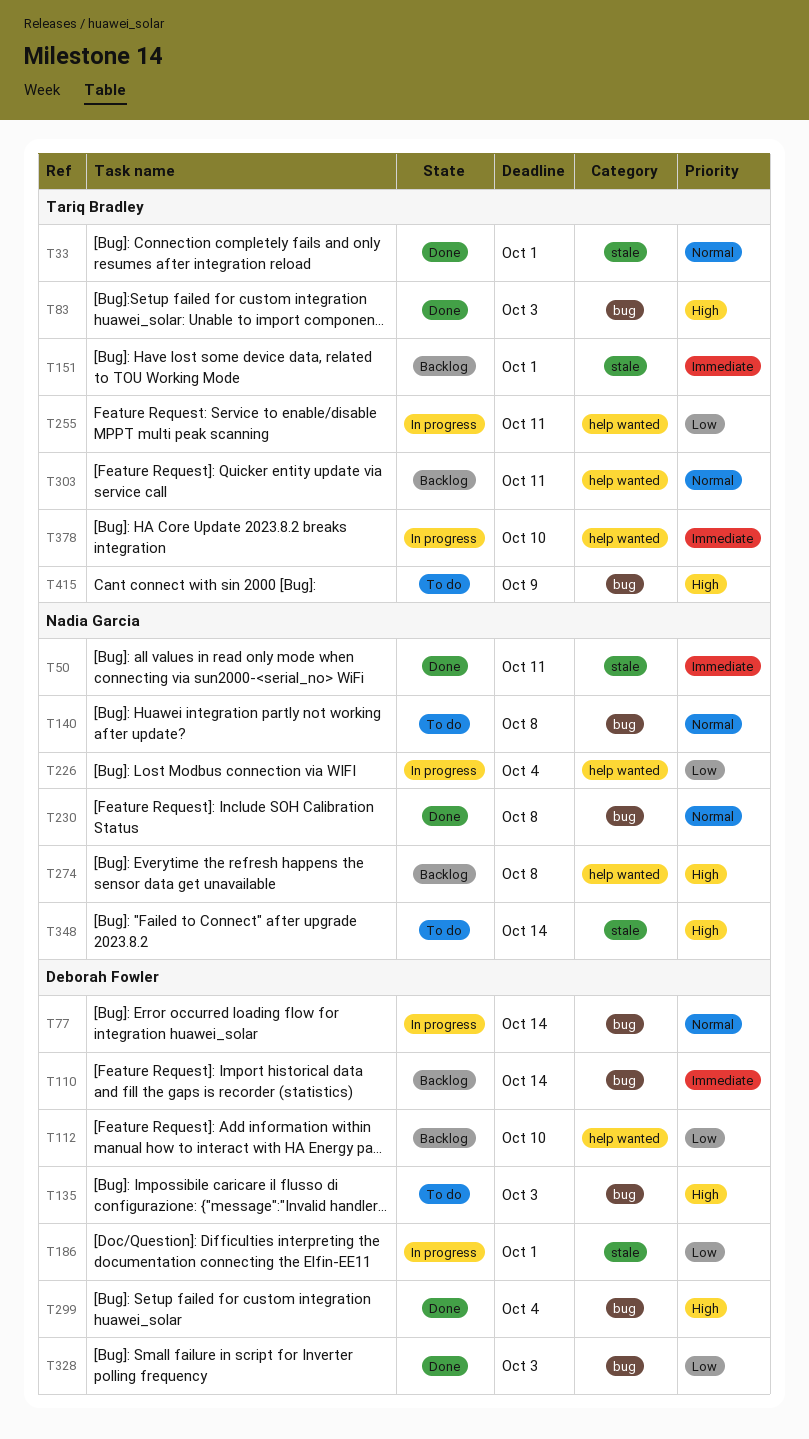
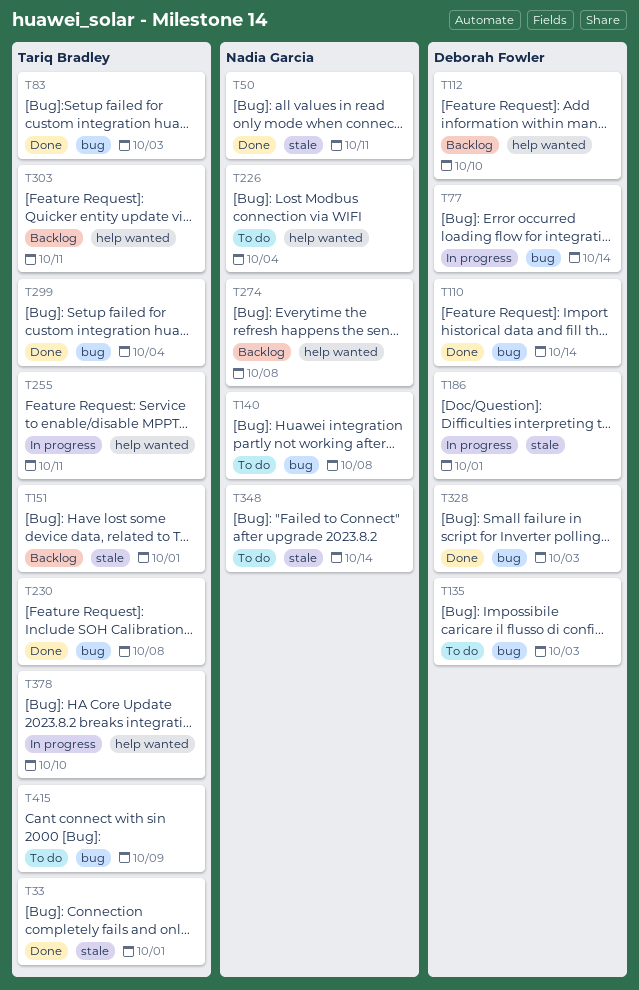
T110, status: Backlog -> Done
T226, status: In progress -> To do
T230, owner: Nadia Garcia -> Tariq Bradley
T299, owner: Deborah Fowler -> Tariq Bradley

